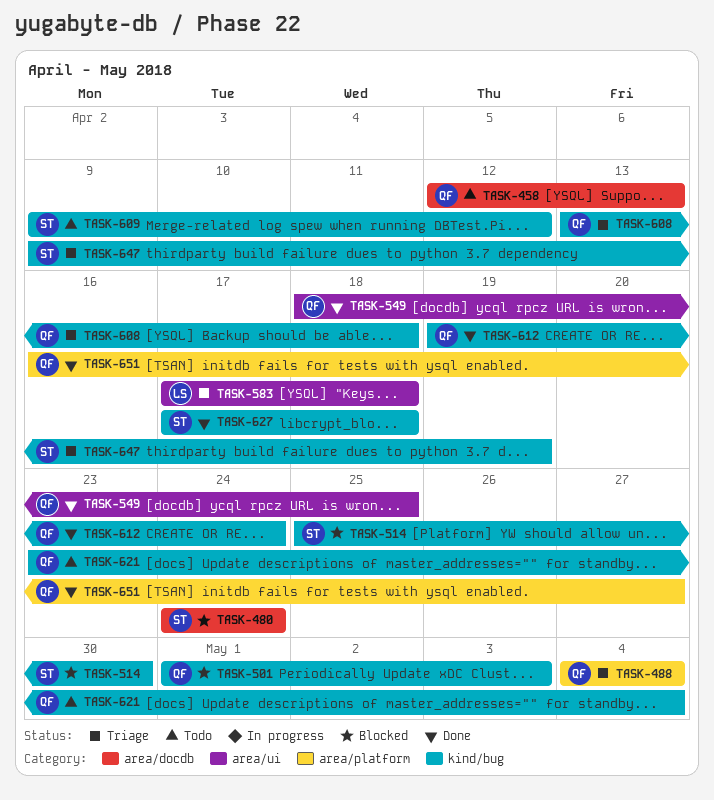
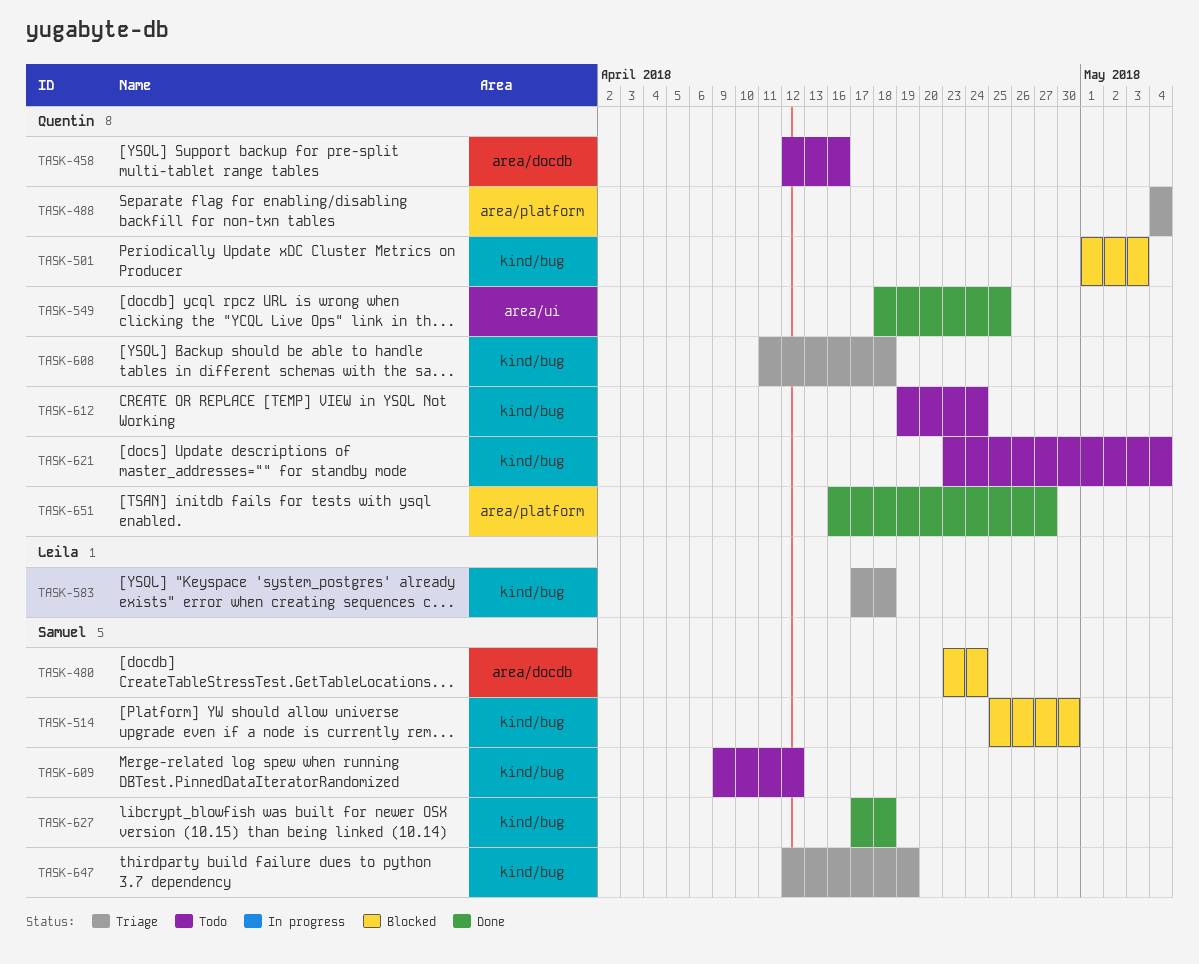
TASK-458, due: Apr 13 -> Apr 16
TASK-480, start: Apr 24 -> Apr 23
TASK-583, label: area/ui -> kind/bug
TASK-608, start: Apr 13 -> Apr 11
TASK-612, status: Done -> Todo
TASK-647, start: Apr 9 -> Apr 12

